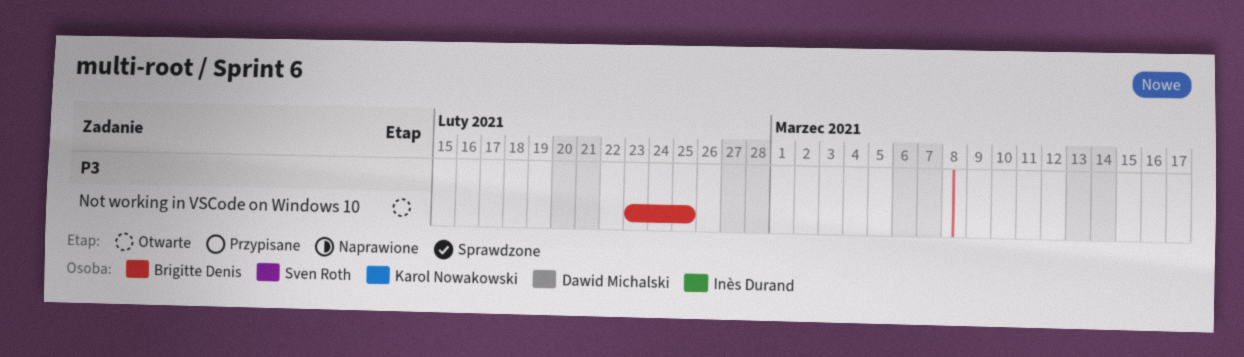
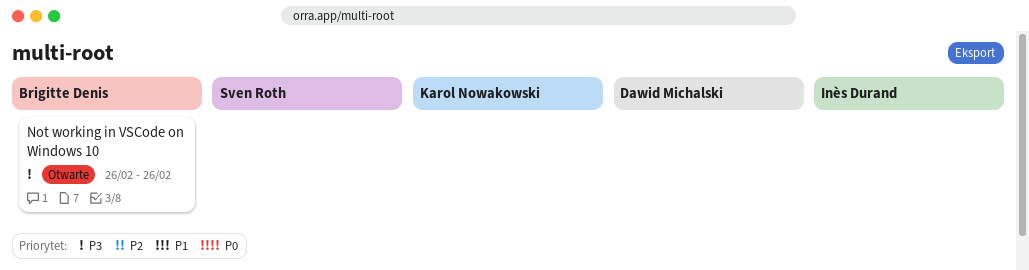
Not working in VSCode on Windows 10, start: Feb 23 -> Feb 26
Not working in VSCode on Windows 10, due: Feb 25 -> Feb 26

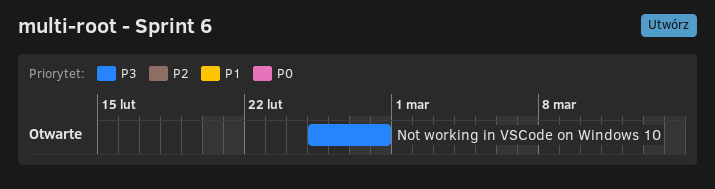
Not working in VSCode on Windows 10, start: Feb 26 -> Feb 25
Not working in VSCode on Windows 10, due: Feb 26 -> Feb 28

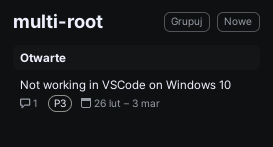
Not working in VSCode on Windows 10, start: Feb 25 -> Feb 26
Not working in VSCode on Windows 10, due: Feb 28 -> Mar 3

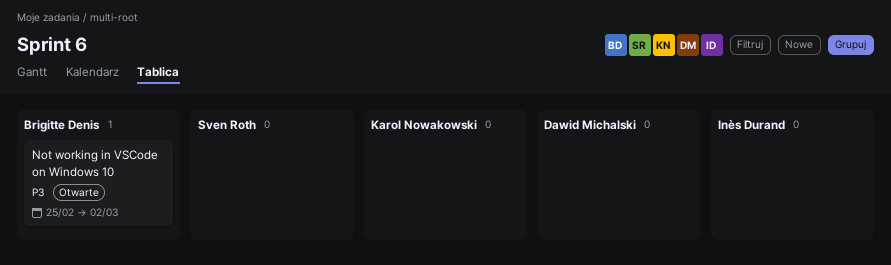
Not working in VSCode on Windows 10, start: Feb 26 -> Feb 25
Not working in VSCode on Windows 10, due: Mar 3 -> Mar 2

